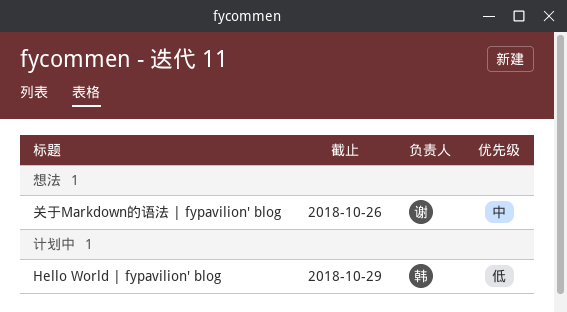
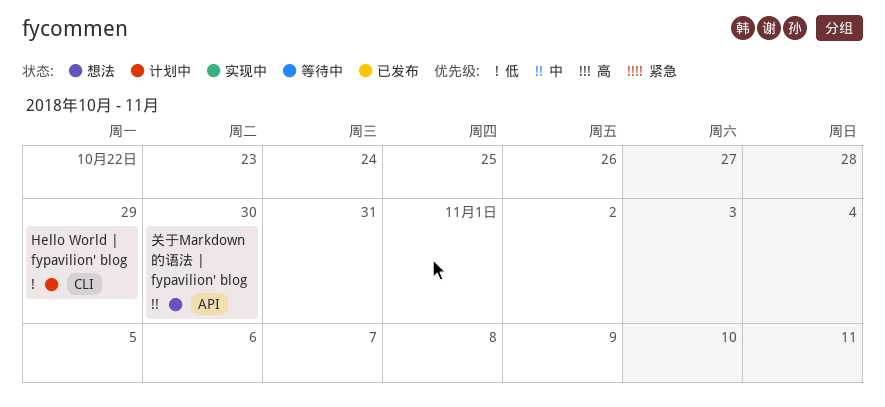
关于Markdown的语法 | fypavilion' blog, due: Oct 26 -> Oct 30

